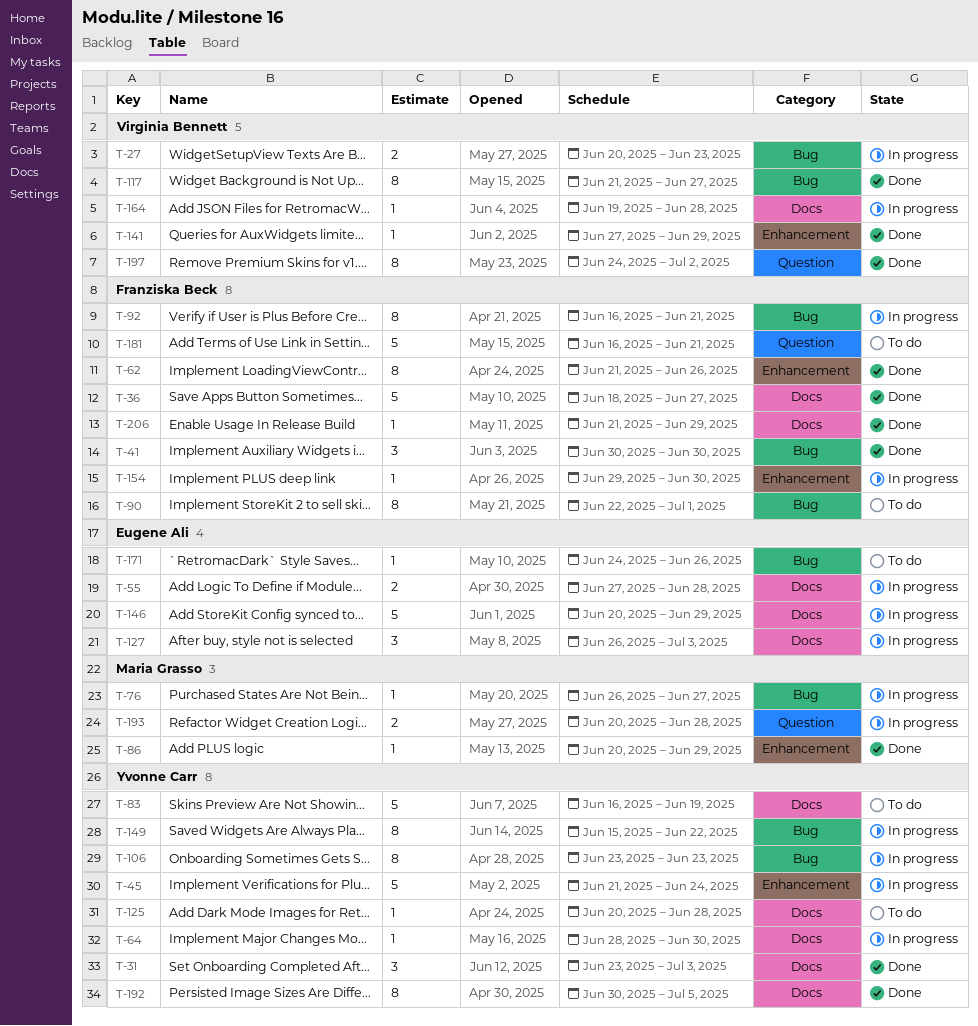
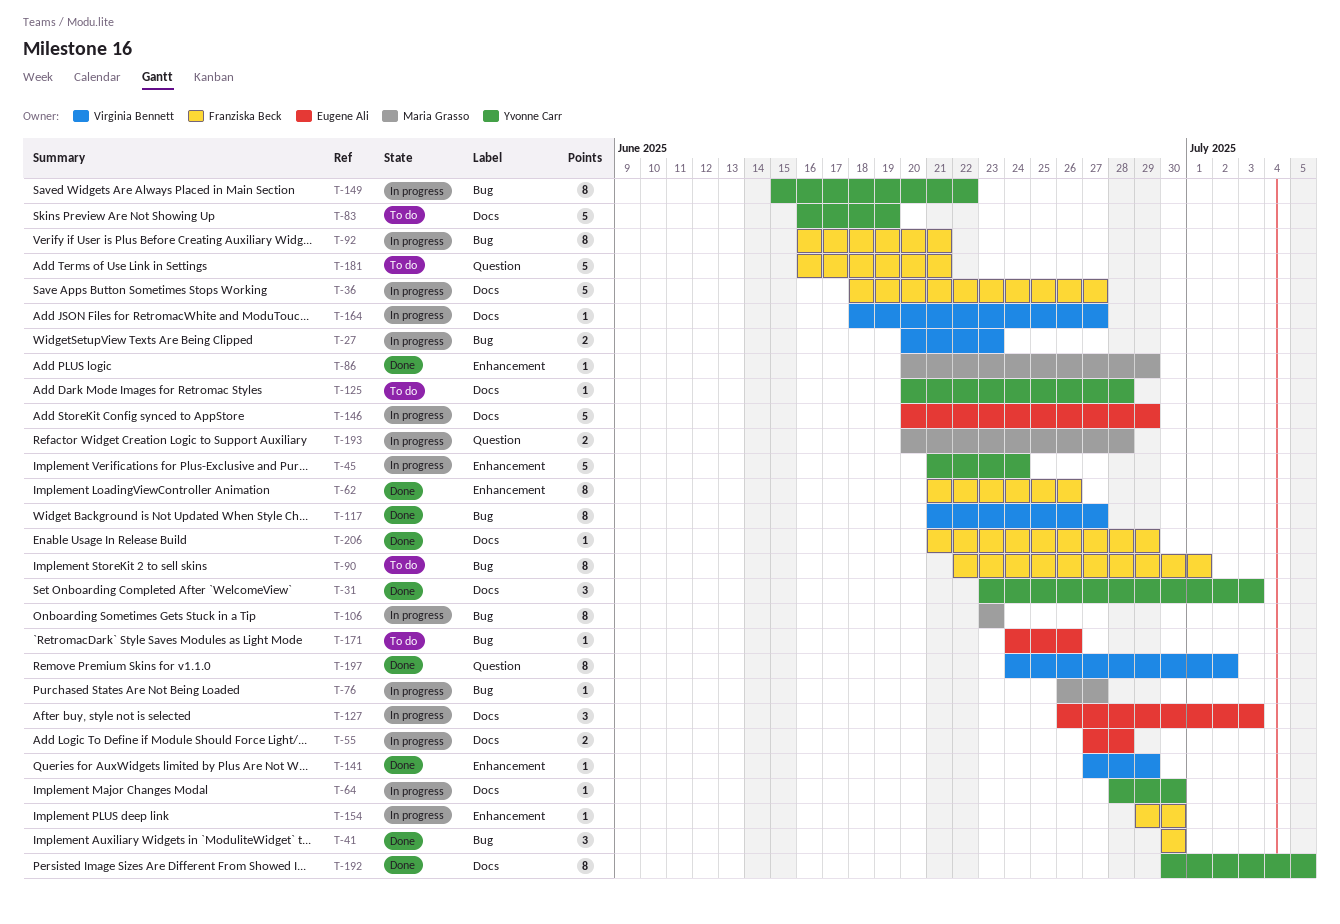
T-36, status: Done -> In progress
T-106, owner: Yvonne Carr -> Maria Grasso
T-164, start: Jun 19 -> Jun 18
T-164, due: Jun 28 -> Jun 27

